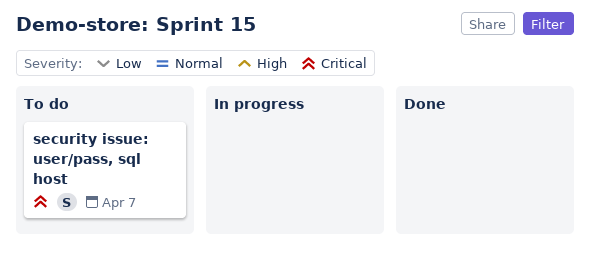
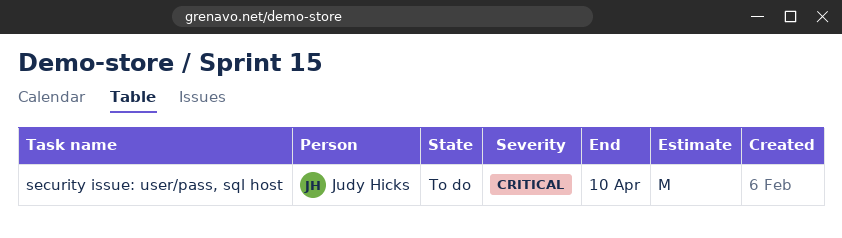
security issue: user/pass, sql host, estimate: S -> M
security issue: user/pass, sql host, due: Apr 7 -> Apr 10

